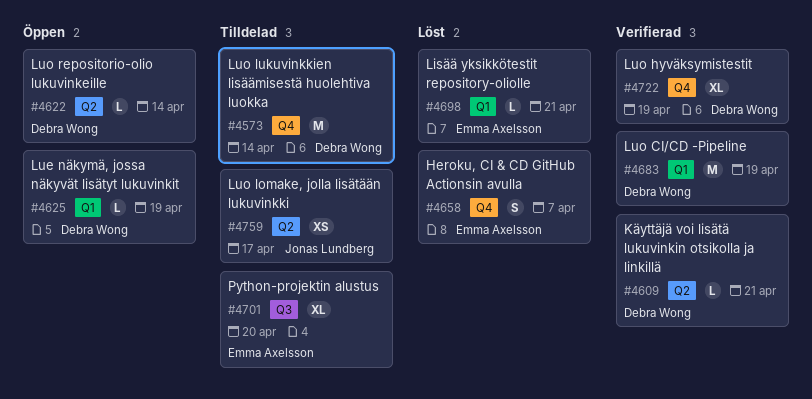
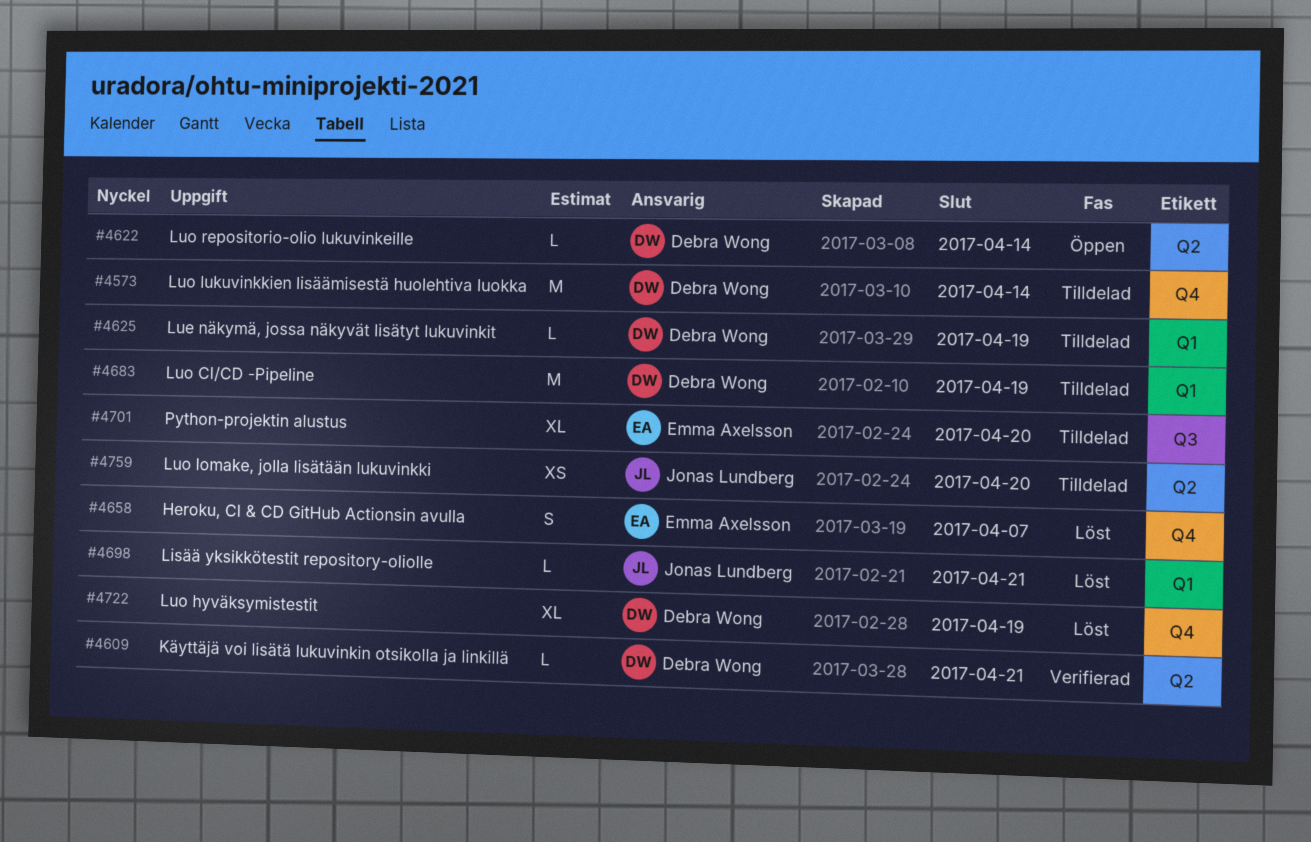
#4625, status: Öppen -> Tilldelad
#4683, status: Verifierad -> Tilldelad
#4698, owner: Emma Axelsson -> Jonas Lundberg
#4722, status: Verifierad -> Löst
#4759, due: Apr 17 -> Apr 20

